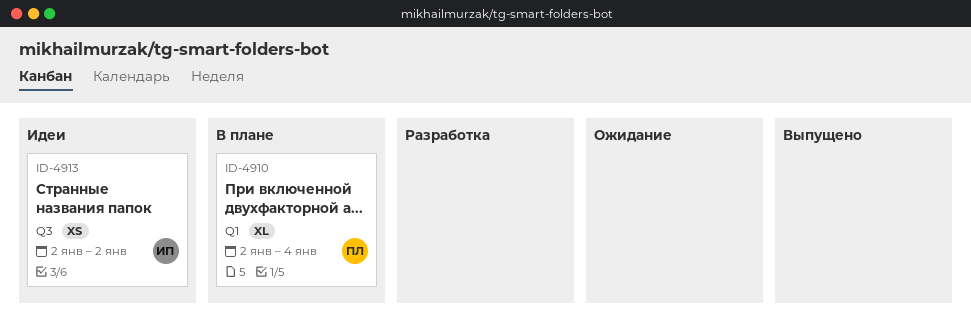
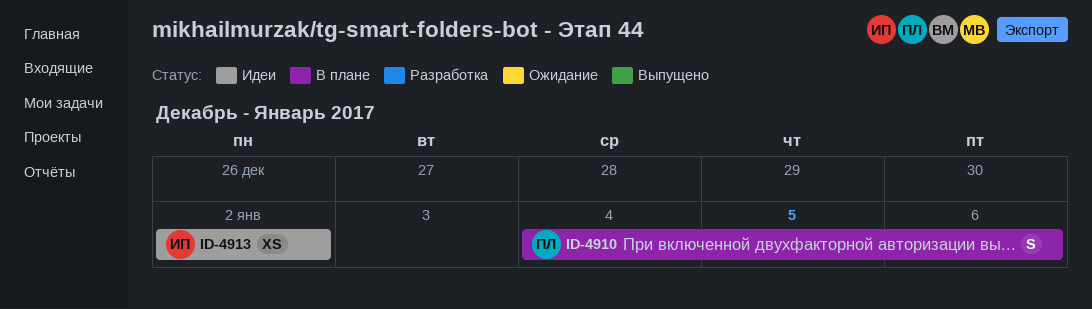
ID-4910, estimate: XL -> S
ID-4910, start: Jan 2 -> Jan 4
ID-4910, due: Jan 4 -> Jan 6

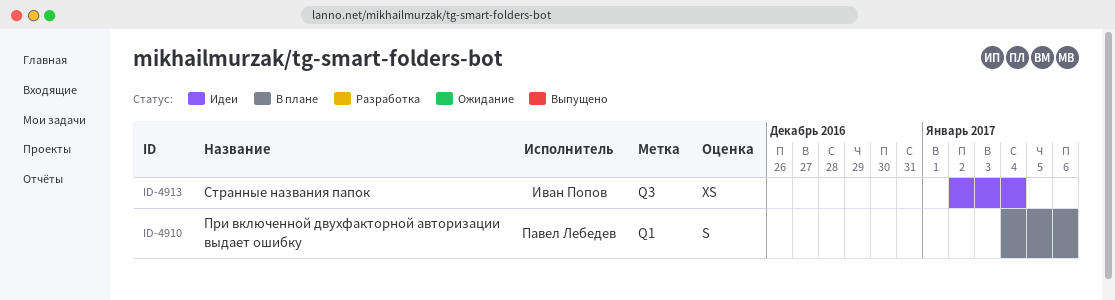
ID-4913, due: Jan 2 -> Jan 4

